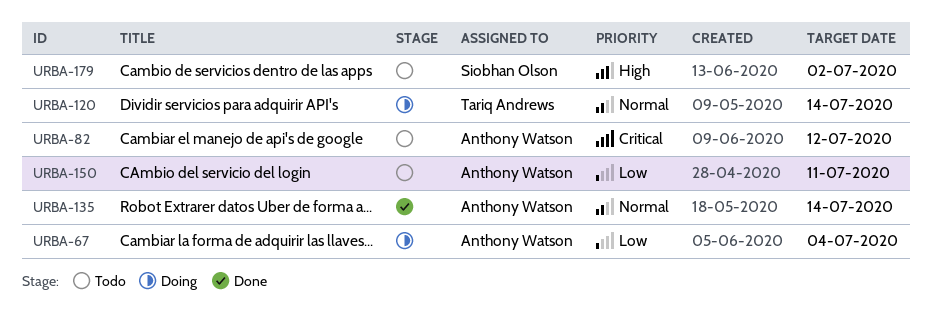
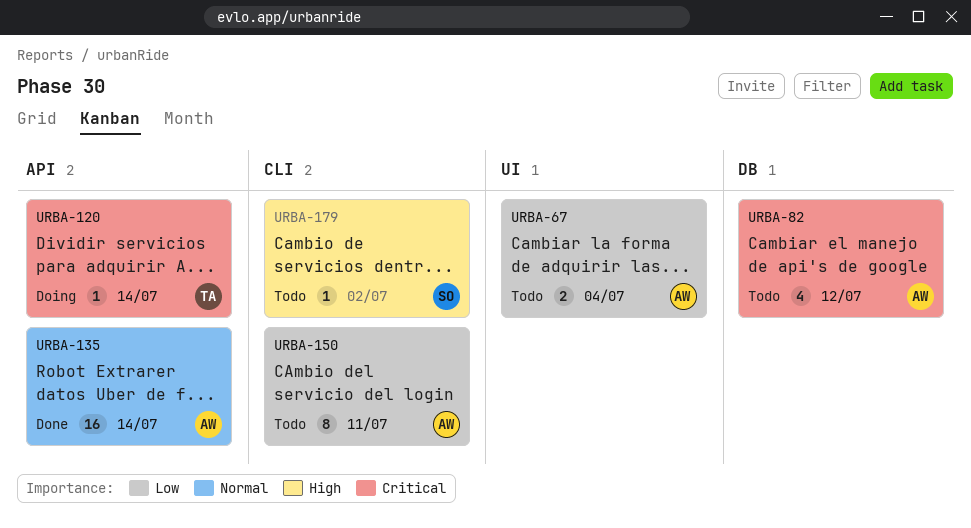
URBA-67, status: Doing -> Todo
URBA-120, priority: Normal -> Critical

